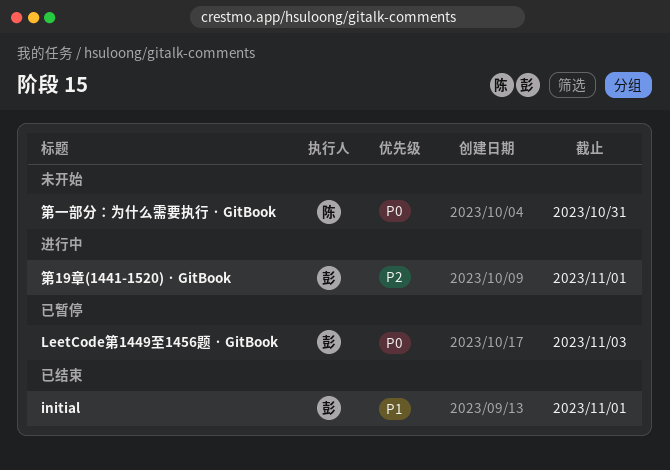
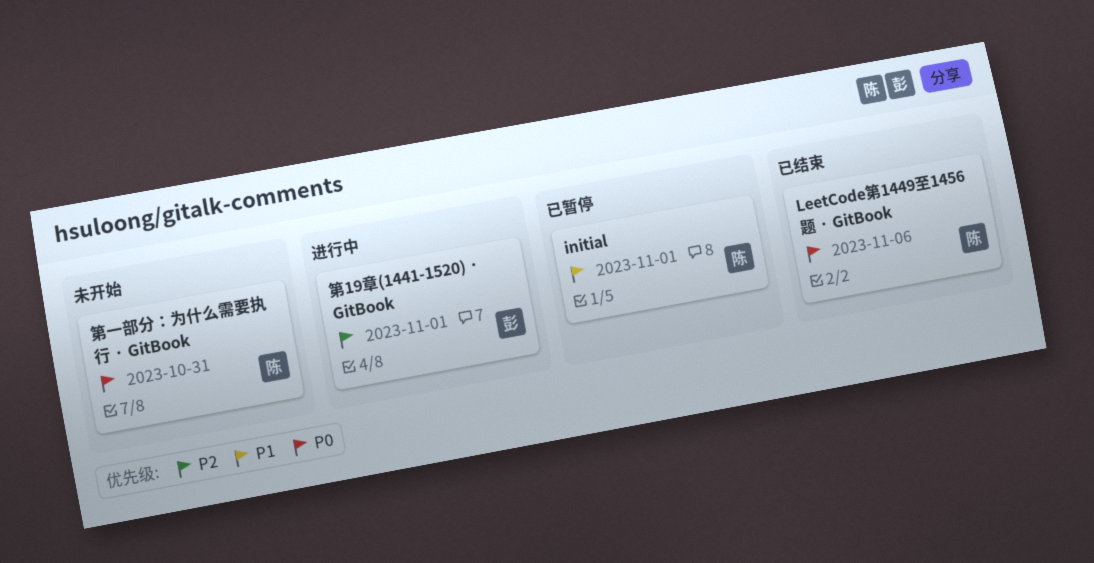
initial, status: 已结束 -> 已暂停
initial, owner: 彭 -> 陈
LeetCode第1449至1456题 · GitBook, status: 已暂停 -> 已结束
LeetCode第1449至1456题 · GitBook, owner: 彭 -> 陈
LeetCode第1449至1456题 · GitBook, due: Nov 3 -> Nov 6

